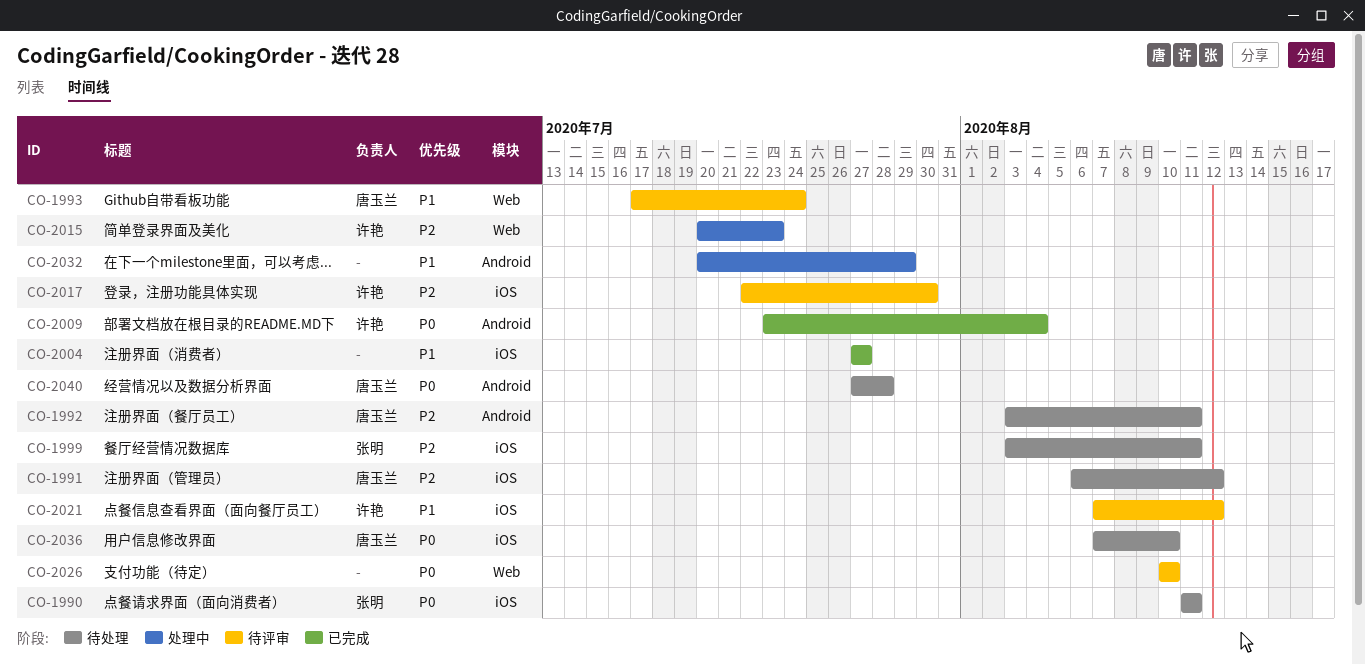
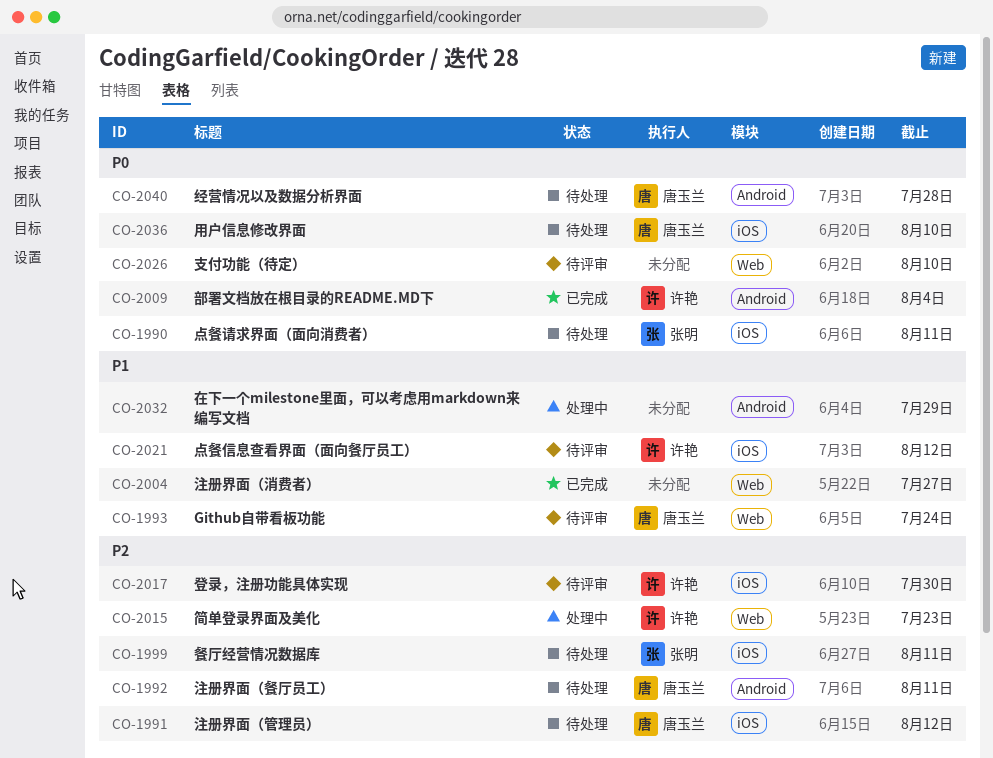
CO-2004, label: iOS -> Web

